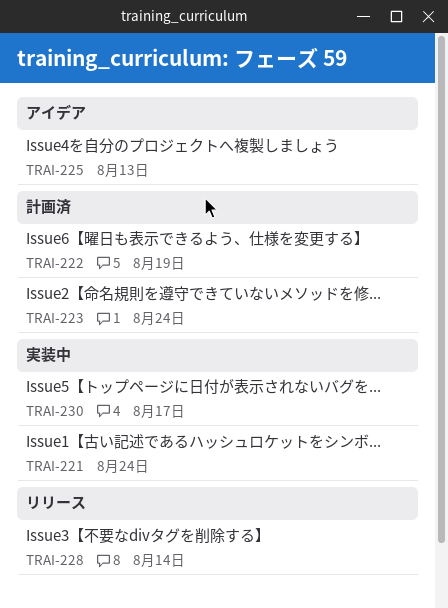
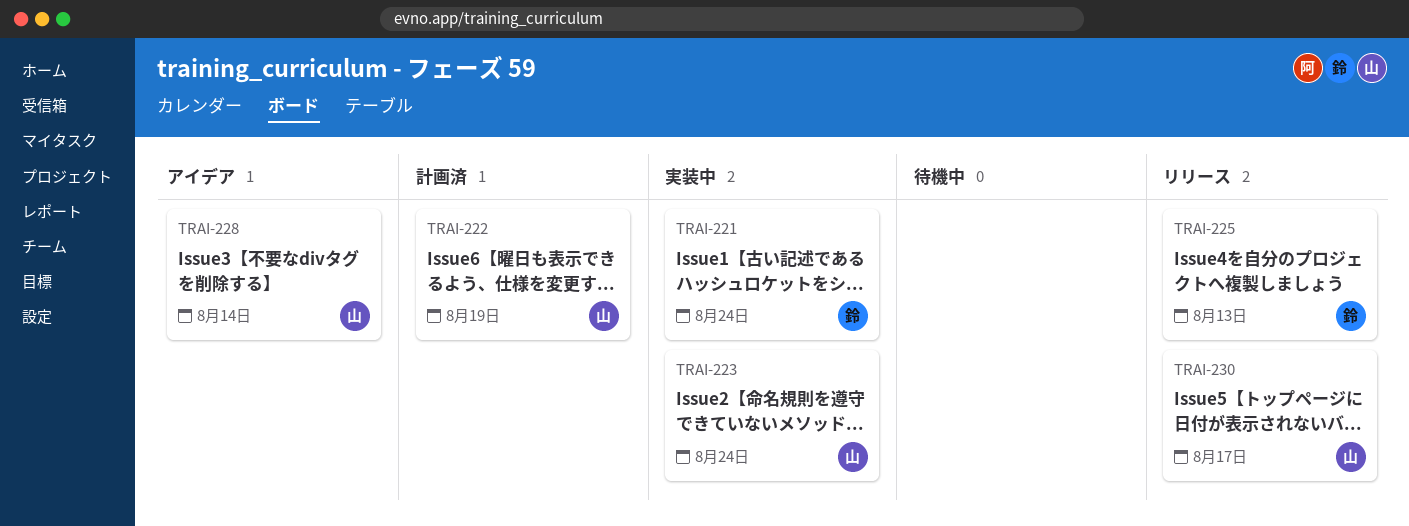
TRAI-223, status: 計画済 -> 実装中
TRAI-225, status: アイデア -> リリース
TRAI-228, status: リリース -> アイデア
TRAI-230, status: 実装中 -> リリース

